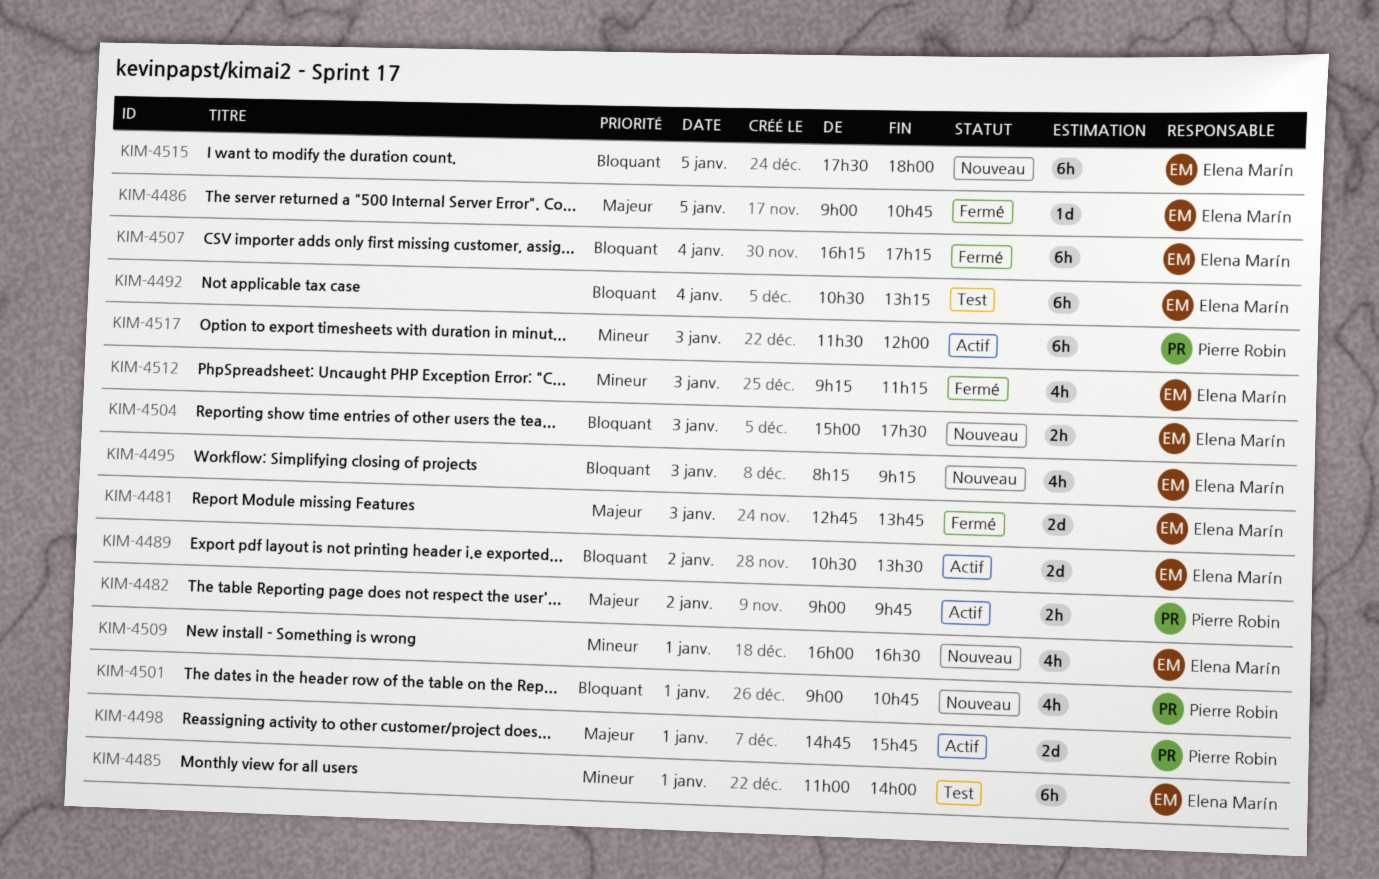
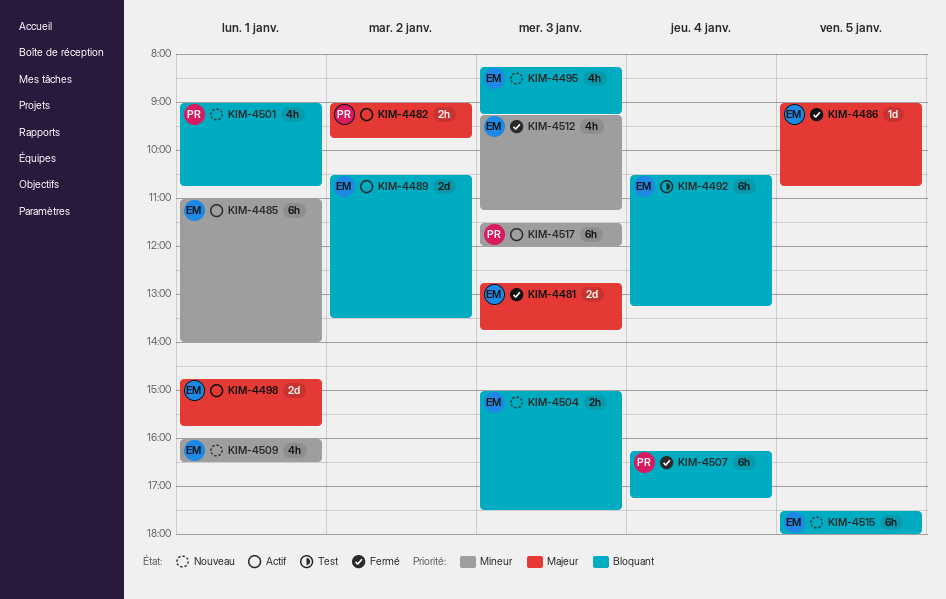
KIM-4485, status: Test -> Actif
KIM-4498, owner: Pierre Robin -> Elena Marín
KIM-4507, owner: Elena Marín -> Pierre Robin

